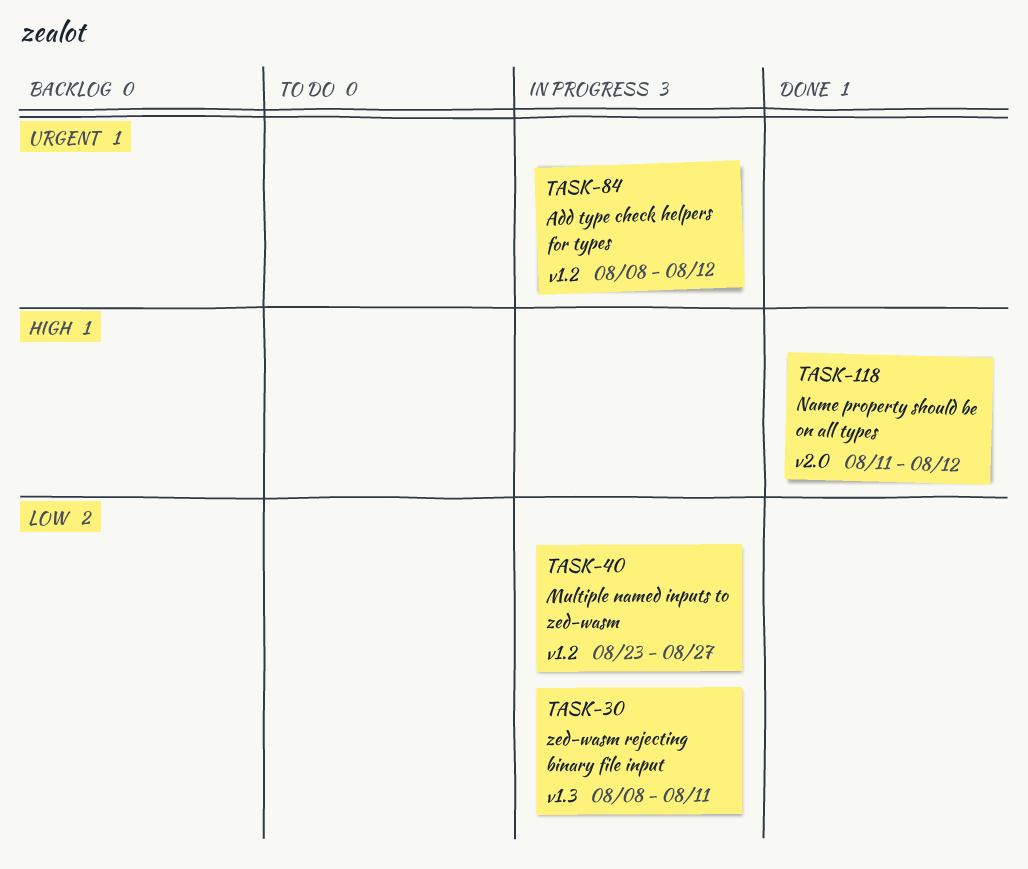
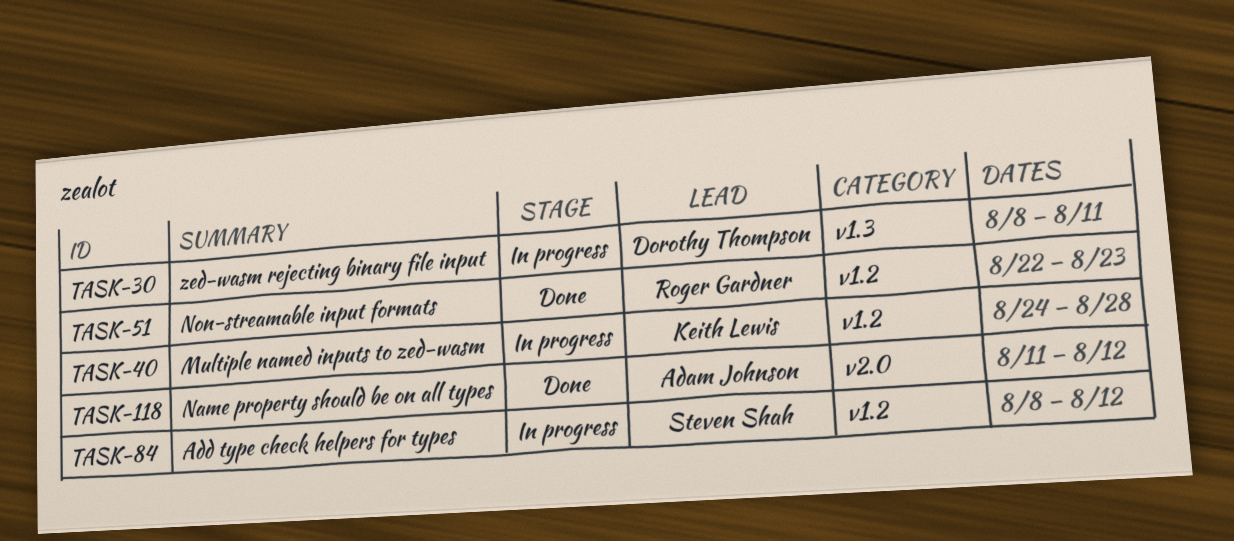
TASK-40, start: Aug 23 -> Aug 24
TASK-40, due: Aug 27 -> Aug 28
TASK-51: none -> present

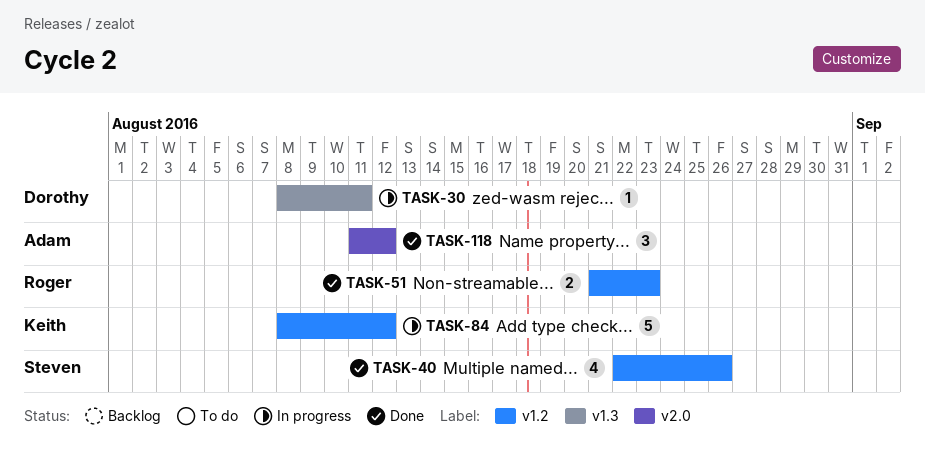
TASK-40, status: In progress -> Done
TASK-40, owner: Keith Lewis -> Steven Shah
TASK-40, start: Aug 24 -> Aug 22
TASK-40, due: Aug 28 -> Aug 26
TASK-51, start: Aug 22 -> Aug 21
TASK-84, owner: Steven Shah -> Keith Lewis

